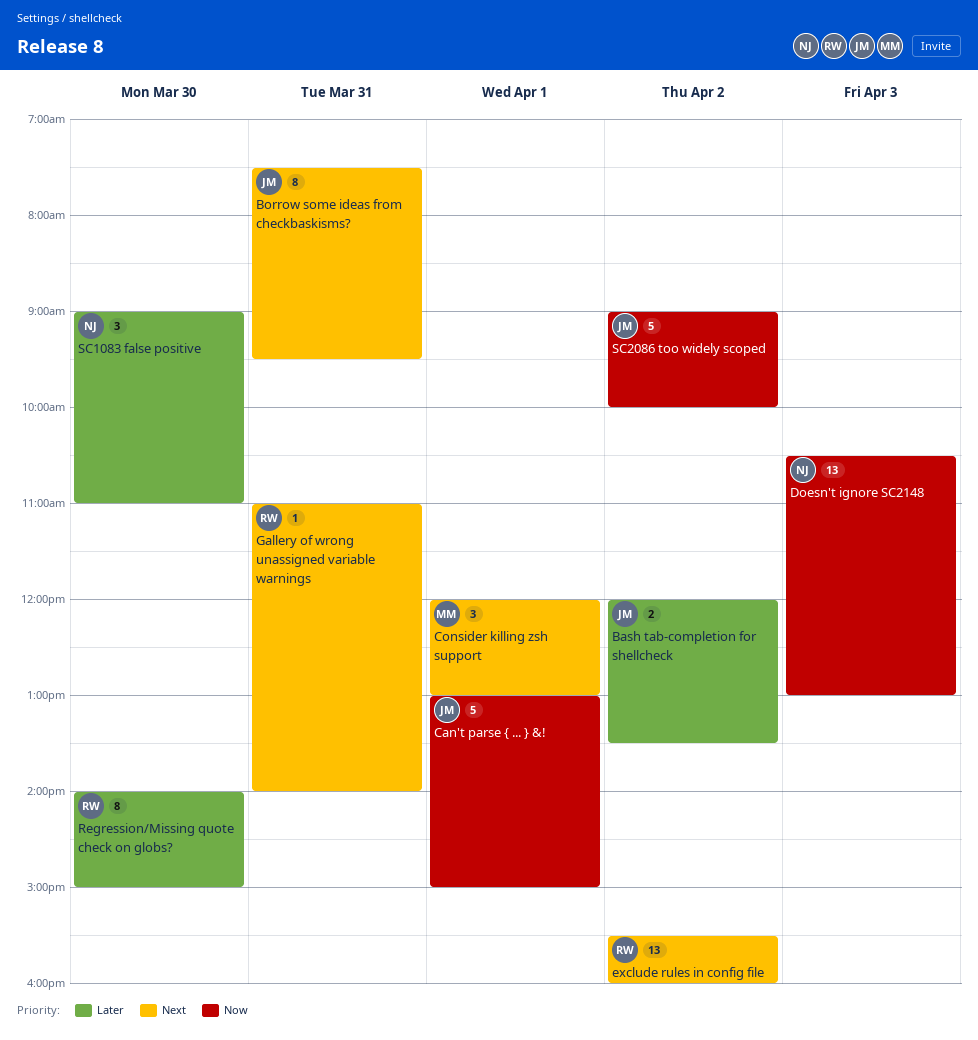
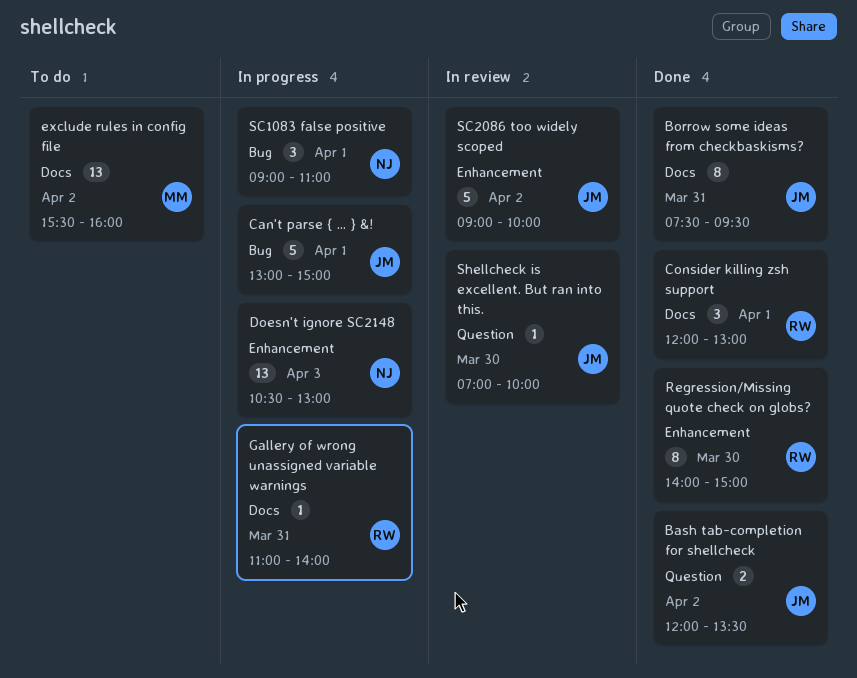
Consider killing zsh support, owner: MM -> RW
exclude rules in config file, owner: RW -> MM
SC1083 false positive, day: Mar 30 -> Apr 1
Shellcheck is excellent. But ran into this.: none -> present

